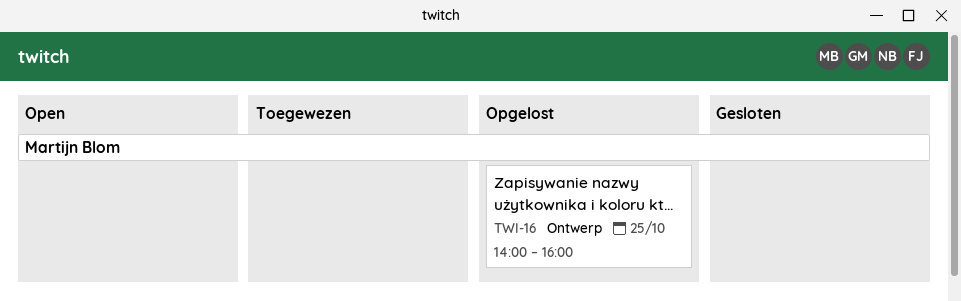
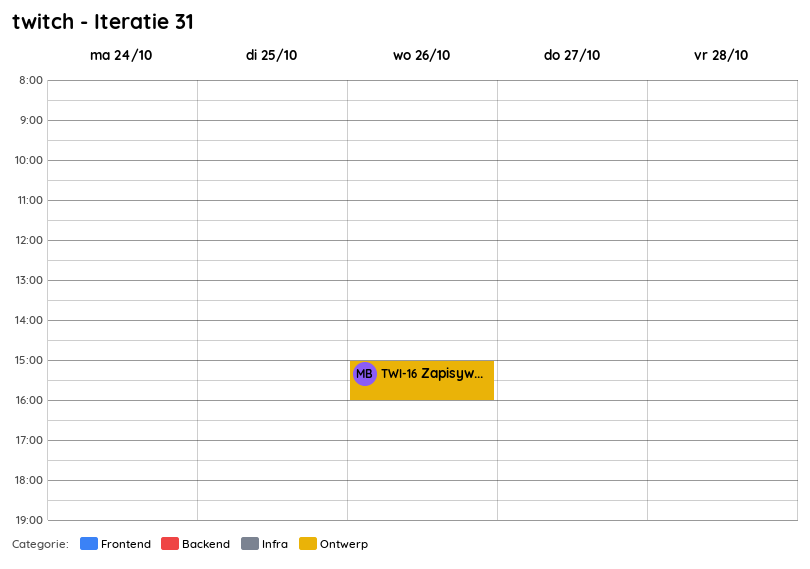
TWI-16, day: Oct 25 -> Oct 26
TWI-16, begins: 14:00 -> 15:00

